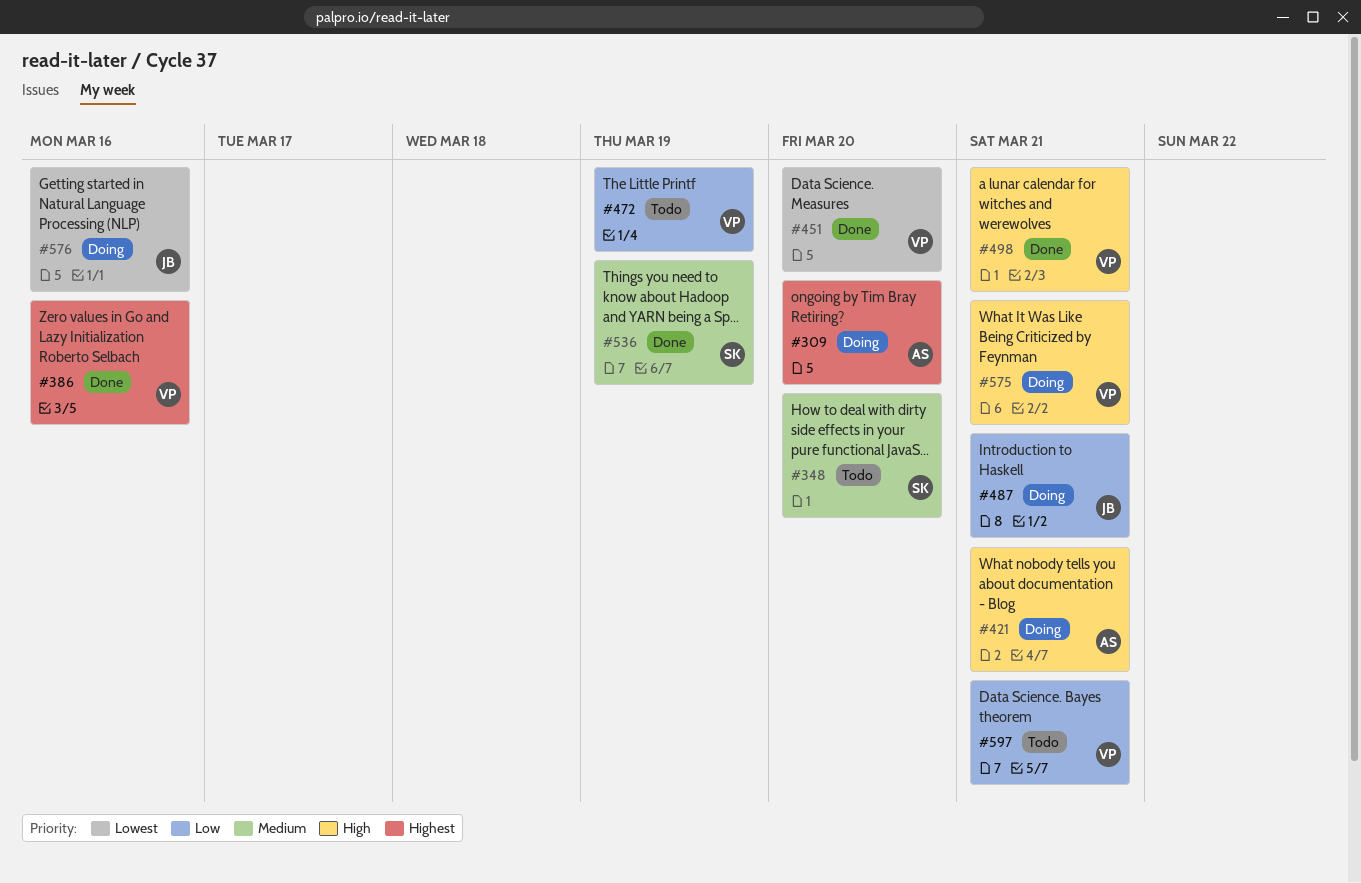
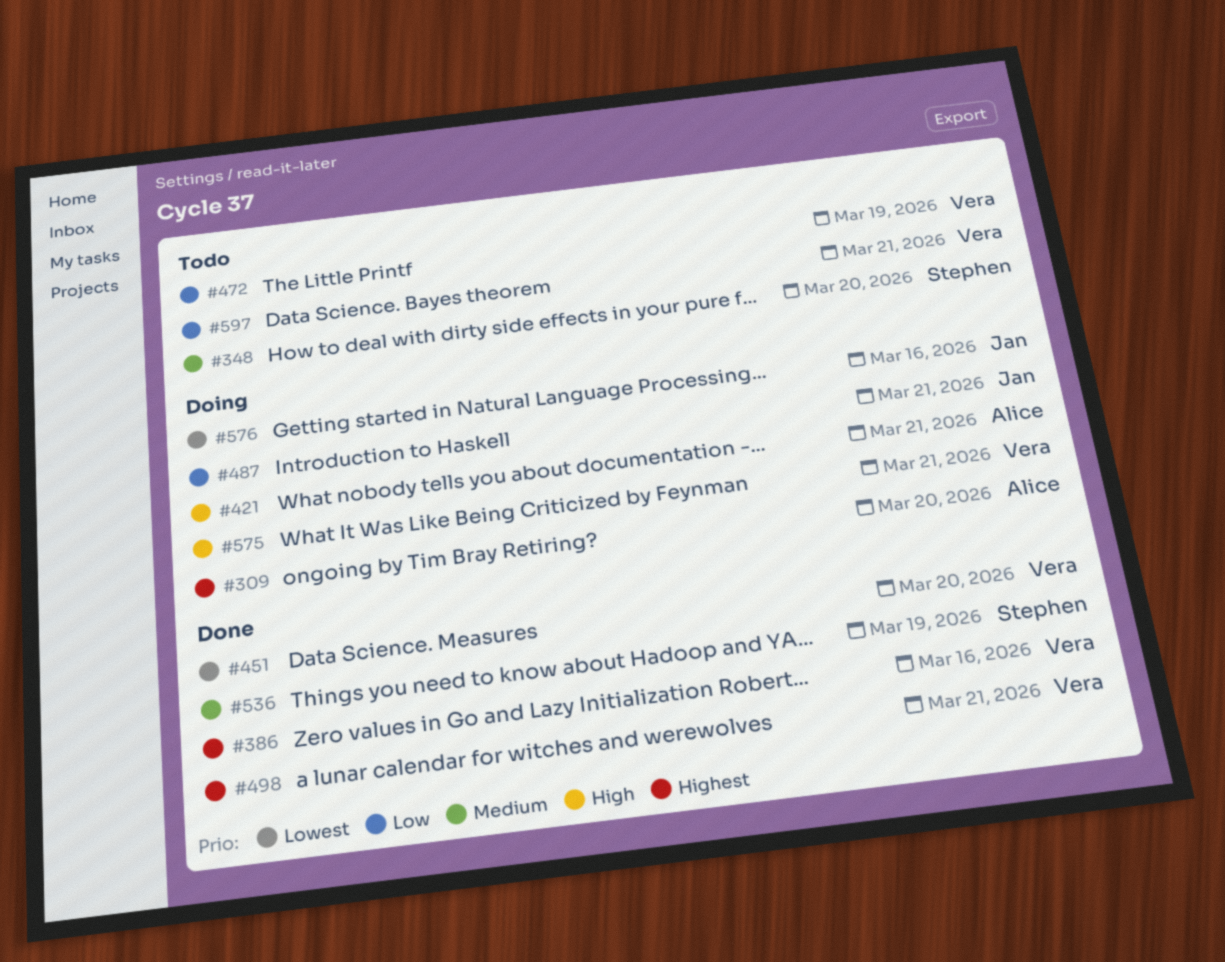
#498, priority: High -> Highest

